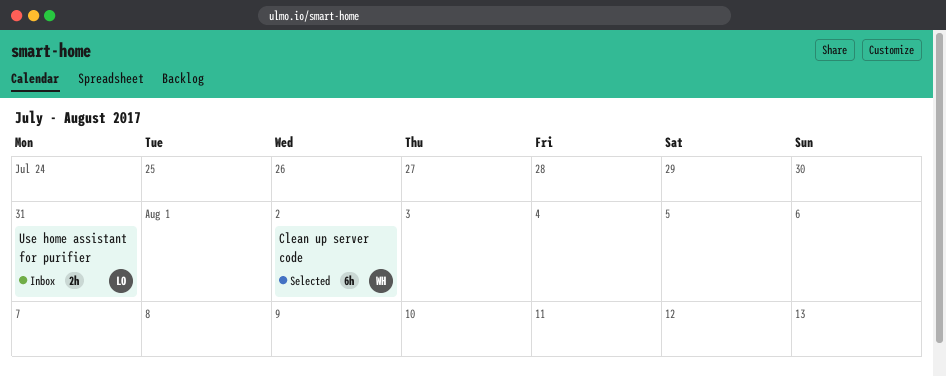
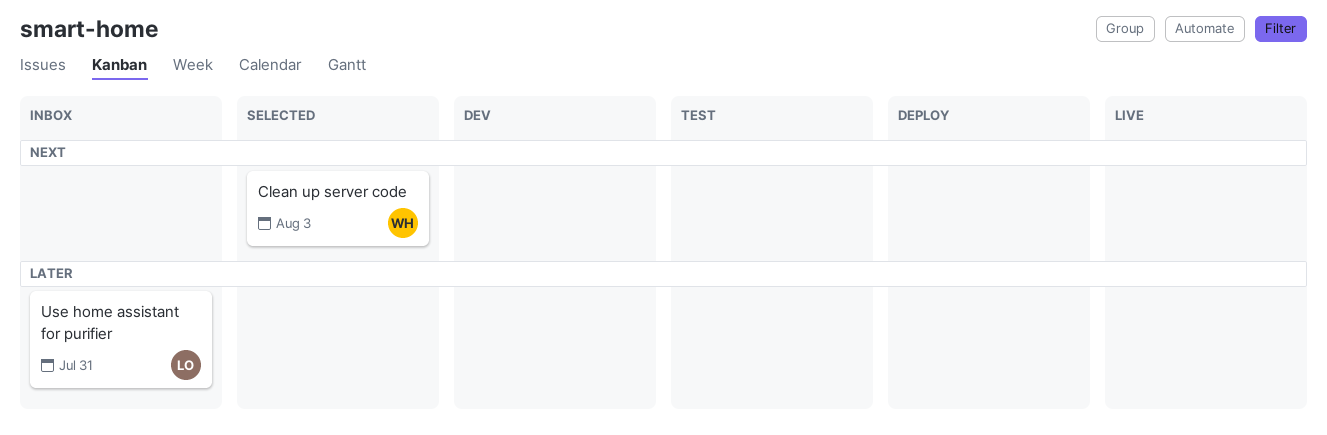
Clean up server code, due: Aug 2 -> Aug 3

